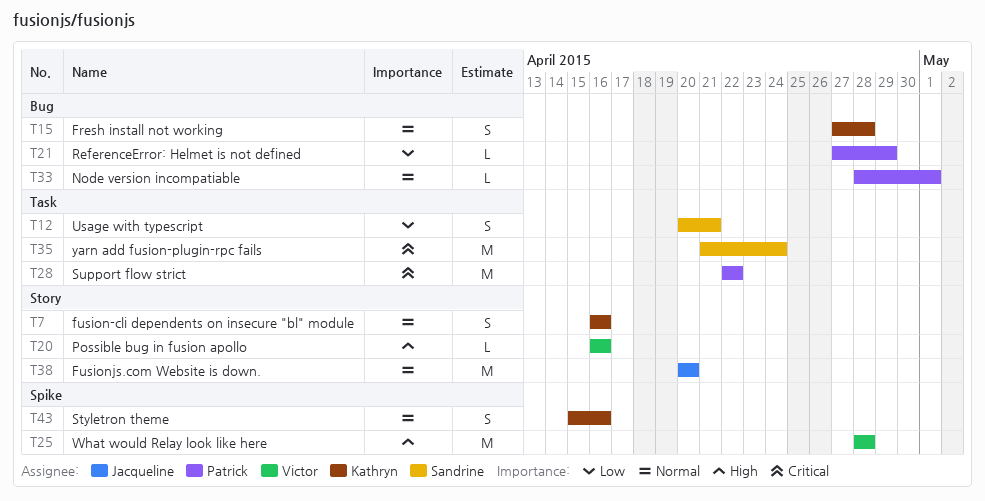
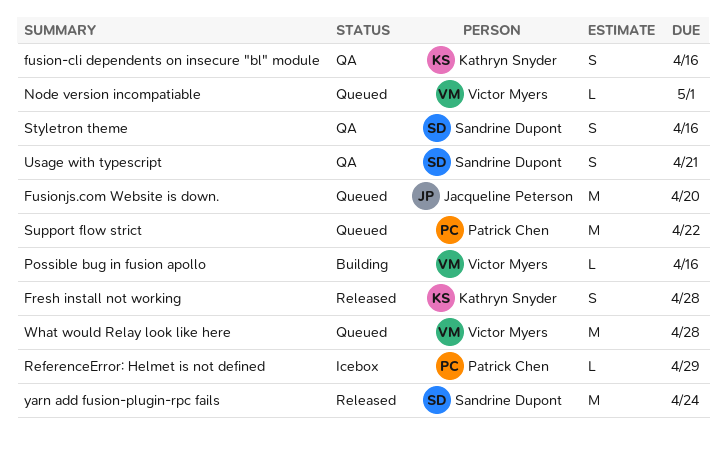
Node version incompatiable, owner: Patrick Chen -> Victor Myers
Styletron theme, owner: Kathryn Snyder -> Sandrine Dupont

